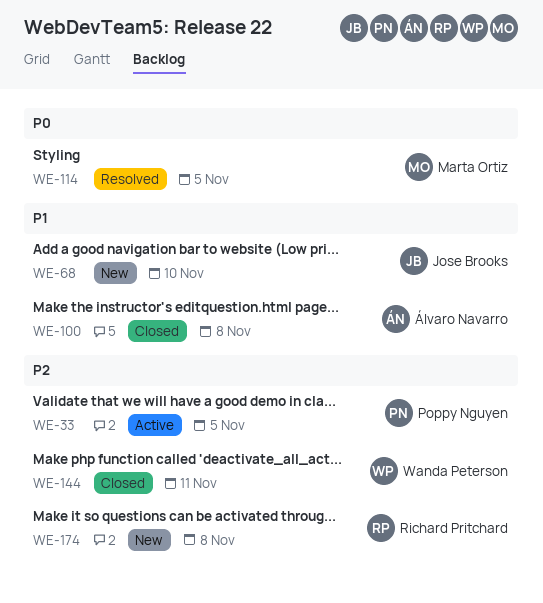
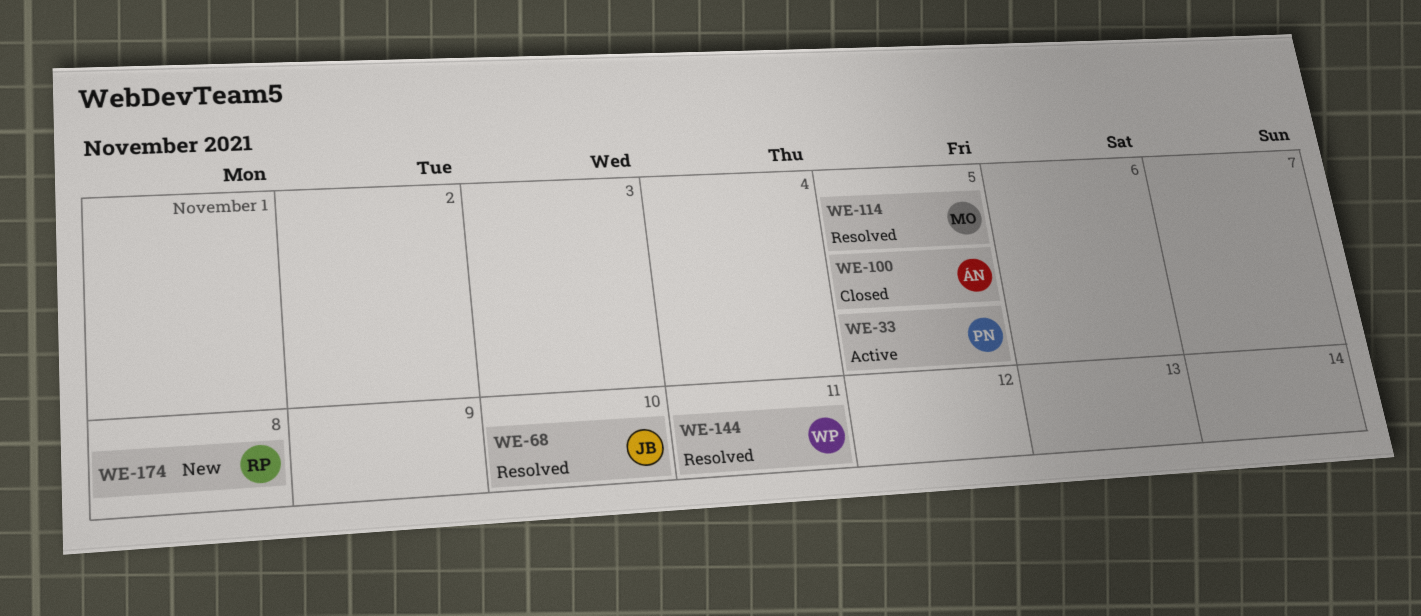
WE-68, status: New -> Resolved
WE-100, due: Nov 8 -> Nov 5
WE-144, status: Closed -> Resolved

